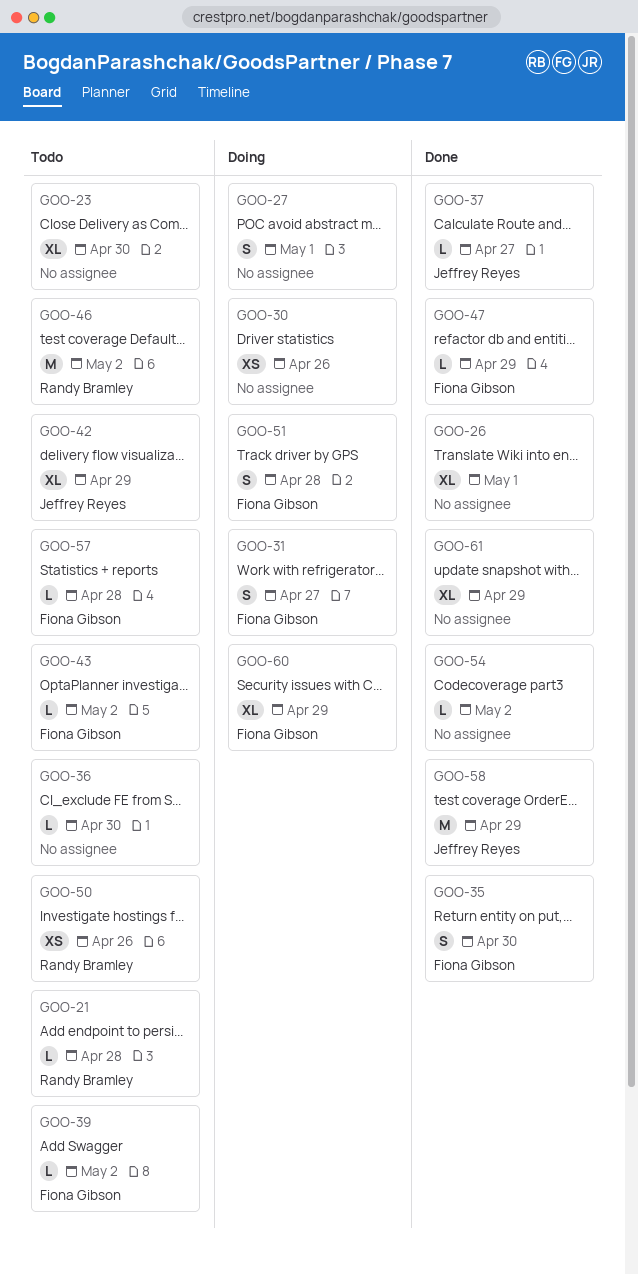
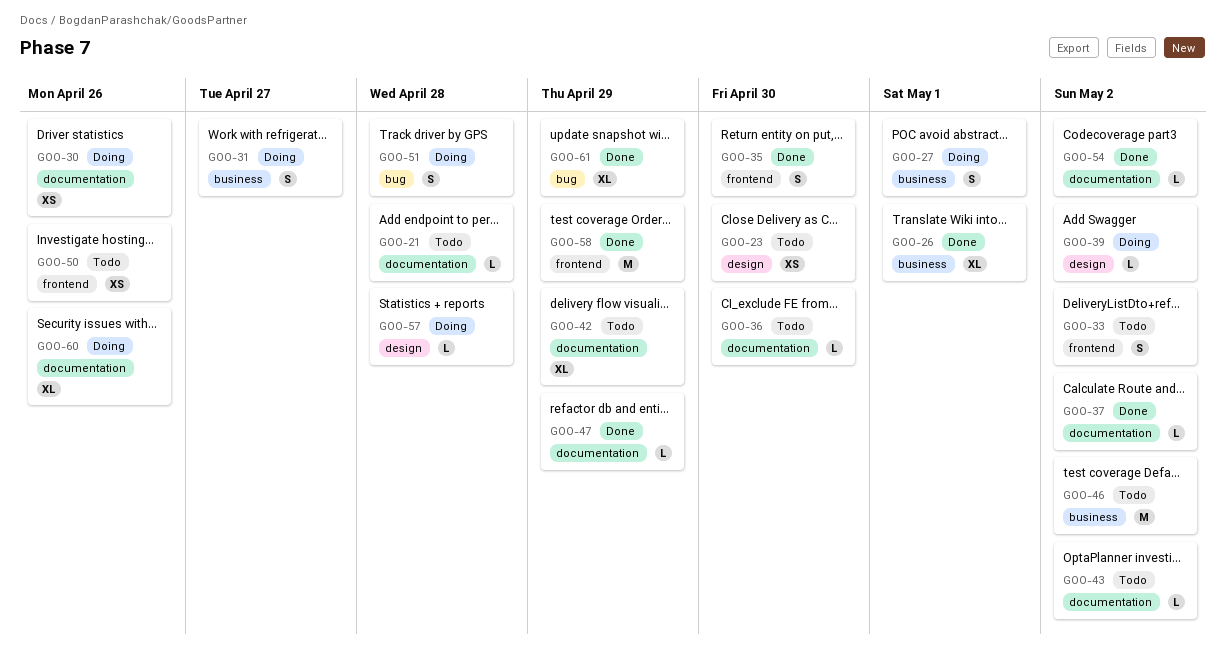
GOO-23, estimate: XL -> XS
GOO-33: none -> present
GOO-37, due: Apr 27 -> May 2
GOO-39, status: Todo -> Doing
GOO-57, status: Todo -> Doing
GOO-60, due: Apr 29 -> Apr 26

